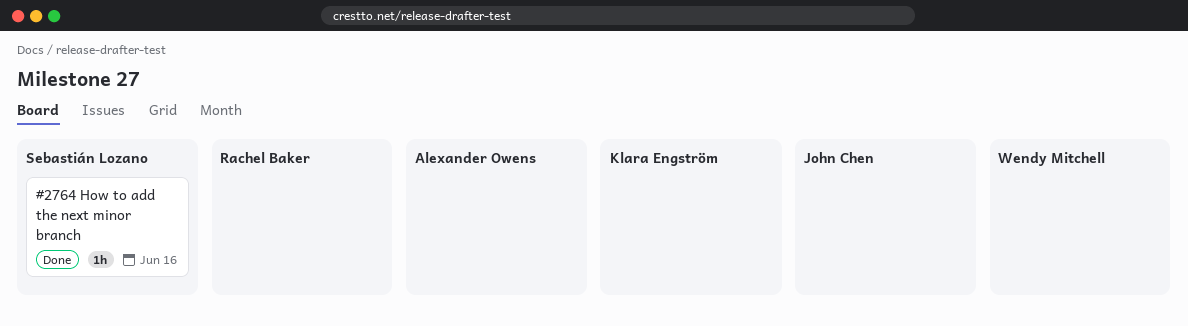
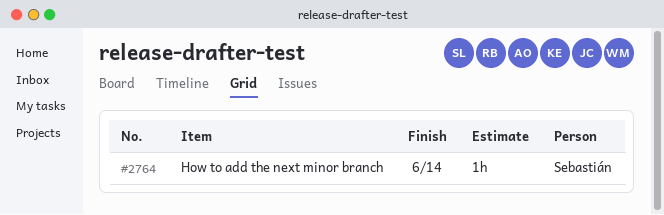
#2764, due: Jun 16 -> Jun 14

